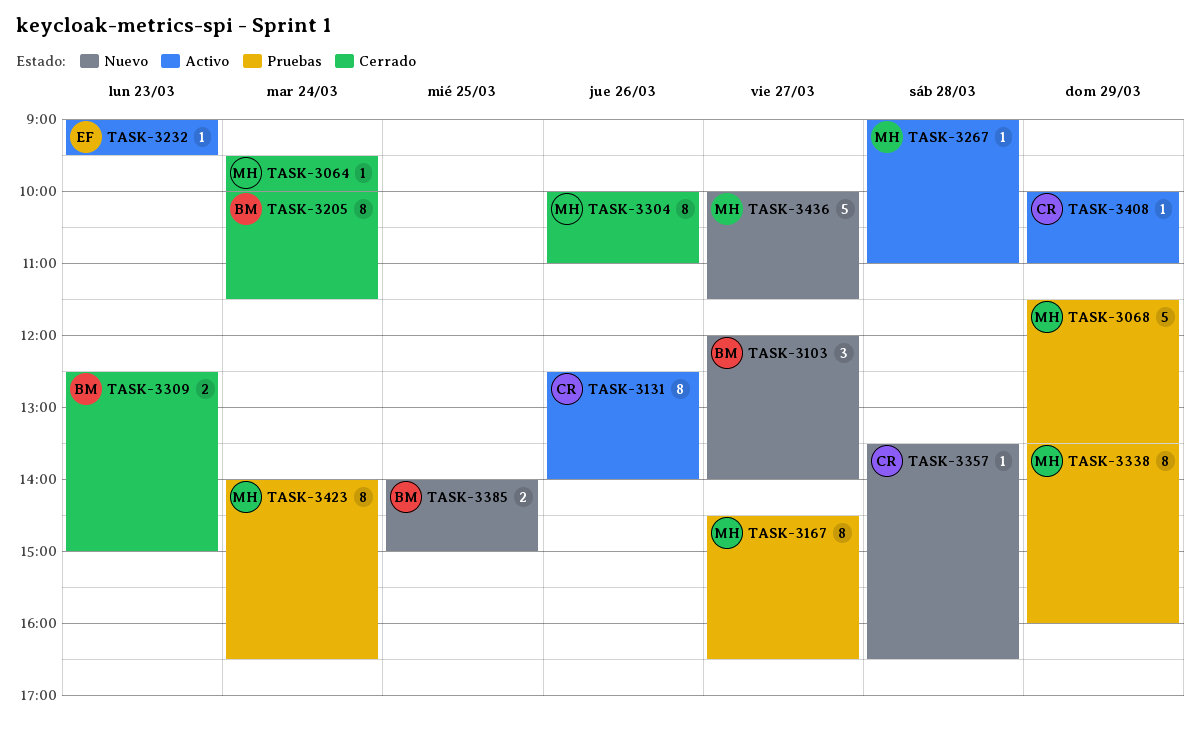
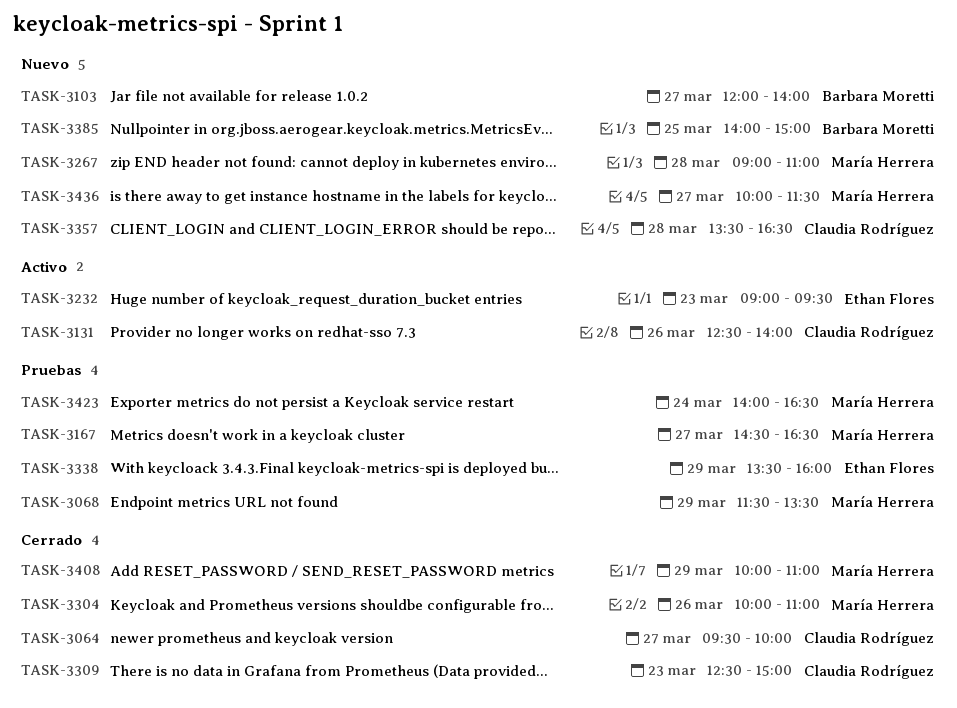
TASK-3064, owner: María Herrera -> Claudia Rodríguez
TASK-3064, day: Mar 24 -> Mar 27
TASK-3205: present -> none
TASK-3267, status: Activo -> Nuevo
TASK-3309, owner: Barbara Moretti -> Claudia Rodríguez
TASK-3338, owner: María Herrera -> Ethan Flores
TASK-3408, status: Activo -> Cerrado
TASK-3408, owner: Claudia Rodríguez -> María Herrera

